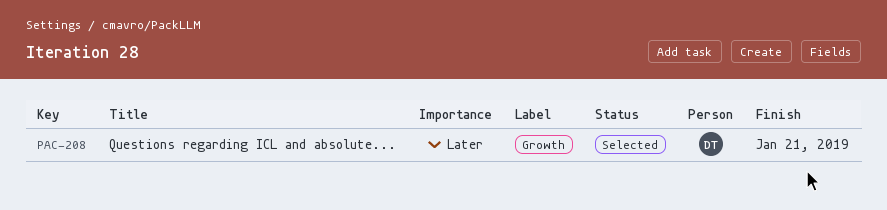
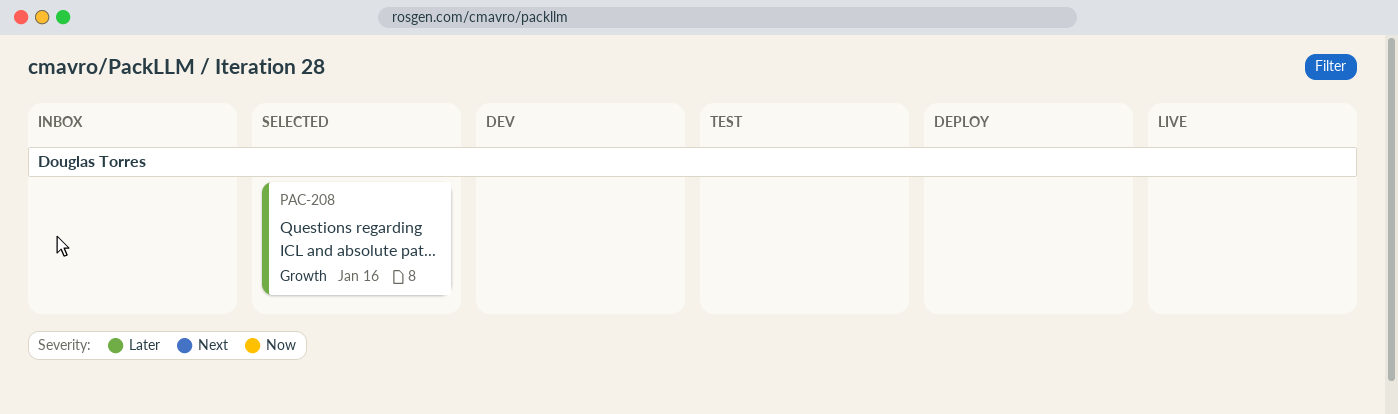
PAC-208, due: Jan 21 -> Jan 16

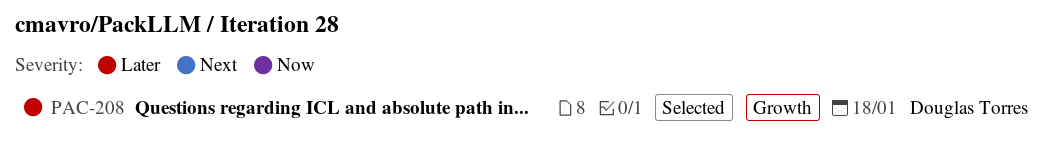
PAC-208, due: Jan 16 -> Jan 18

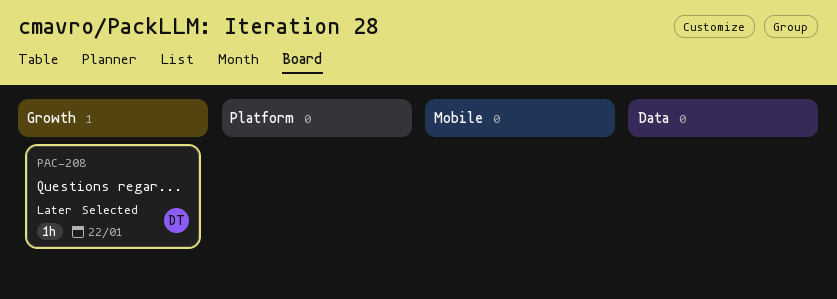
PAC-208, due: Jan 18 -> Jan 22

